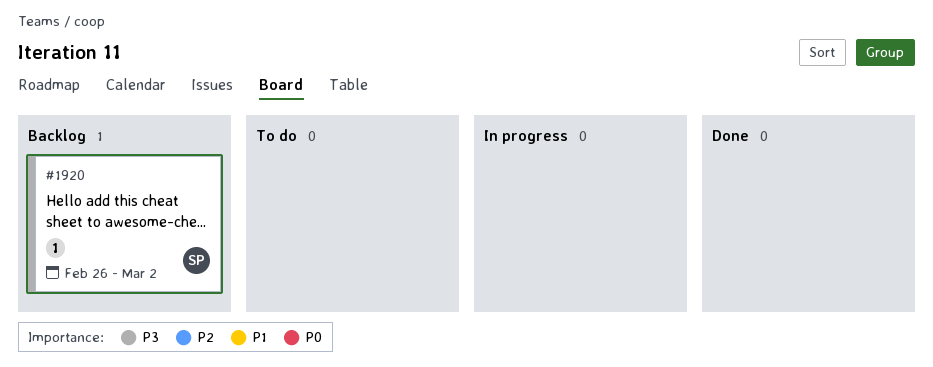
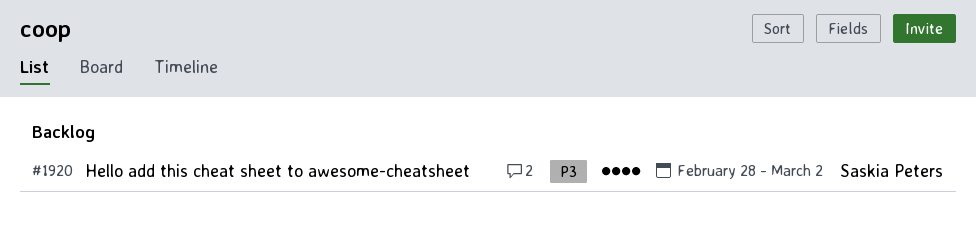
#1920, estimate: 1 -> 4
#1920, start: Feb 26 -> Feb 28

